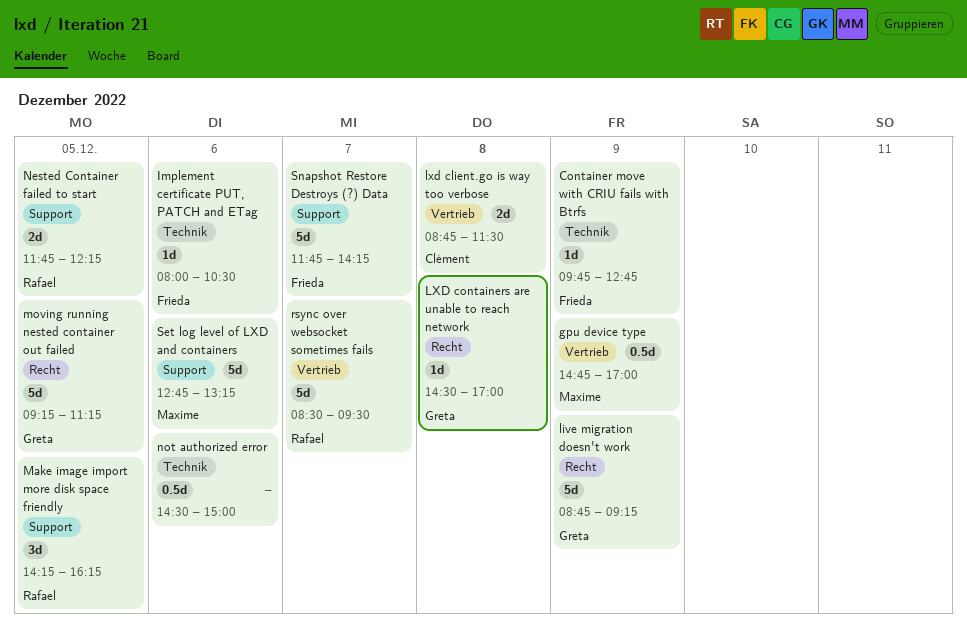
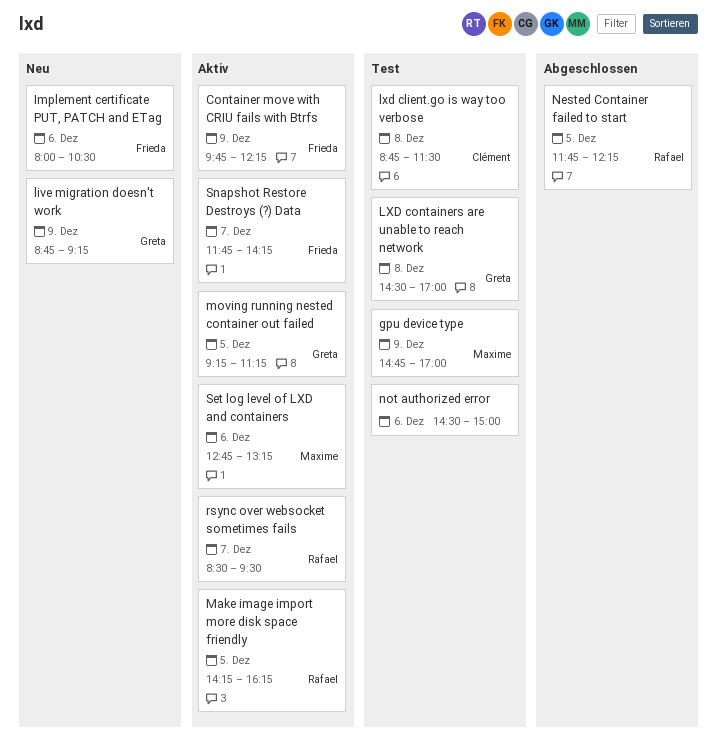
Container move with CRIU fails with Btrfs, ends: 12:45 -> 12:15

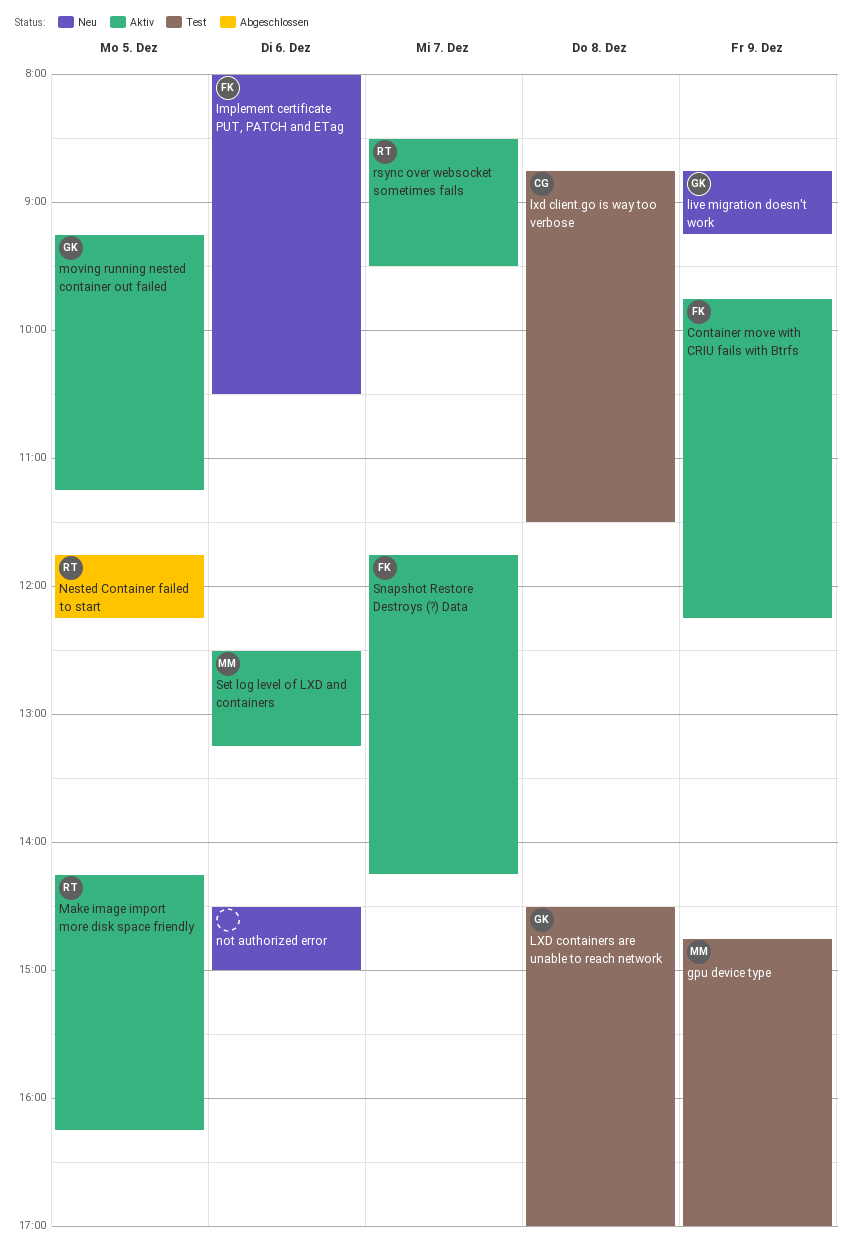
not authorized error, status: Test -> Neu
Set log level of LXD and containers, begins: 12:45 -> 12:30

